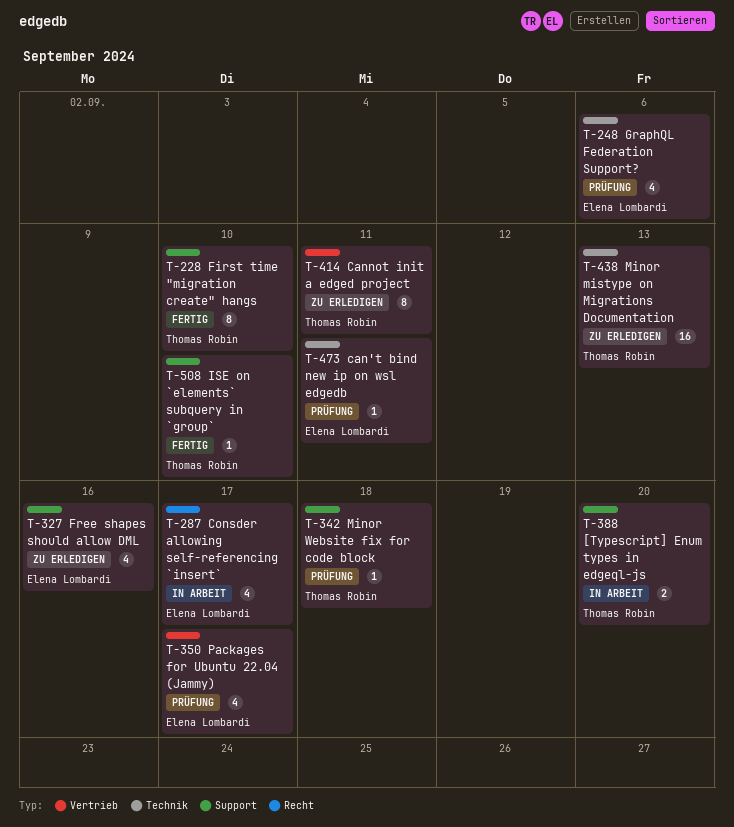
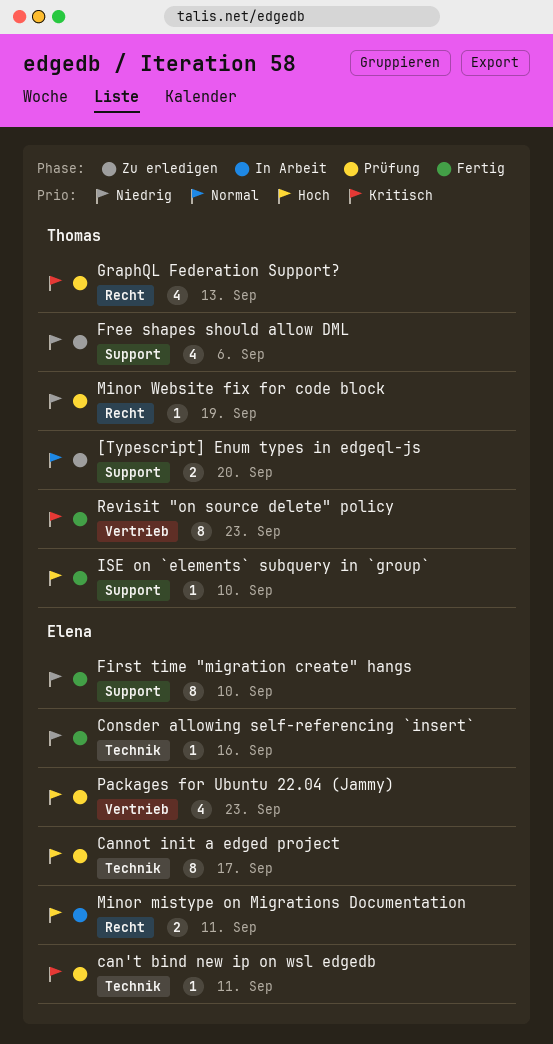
[Typescript] Enum types in edgeql-js, status: In Arbeit -> Zu erledigen
Cannot init a edged project, status: Zu erledigen -> Prüfung
Cannot init a edged project, owner: Thomas Robin -> Elena Lombardi
Cannot init a edged project, label: Vertrieb -> Technik
Cannot init a edged project, due: Sep 11 -> Sep 17
Consder allowing self-referencing `insert`, status: In Arbeit -> Fertig
Consder allowing self-referencing `insert`, label: Recht -> Technik
Consder allowing self-referencing `insert`, estimate: 4 -> 1
Consder allowing self-referencing `insert`, due: Sep 17 -> Sep 16
First time "migration create" hangs, owner: Thomas Robin -> Elena Lombardi
Free shapes should allow DML, owner: Elena Lombardi -> Thomas Robin
Free shapes should allow DML, due: Sep 16 -> Sep 6
GraphQL Federation Support?, owner: Elena Lombardi -> Thomas Robin
GraphQL Federation Support?, label: Technik -> Recht
GraphQL Federation Support?, due: Sep 6 -> Sep 13
Minor mistype on Migrations Documentation, status: Zu erledigen -> In Arbeit
Minor mistype on Migrations Documentation, owner: Thomas Robin -> Elena Lombardi
Minor mistype on Migrations Documentation, label: Technik -> Recht
Minor mistype on Migrations Documentation, estimate: 16 -> 2
Minor mistype on Migrations Documentation, due: Sep 13 -> Sep 11
Minor Website fix for code block, label: Support -> Recht
Minor Website fix for code block, due: Sep 18 -> Sep 19
Packages for Ubuntu 22.04 (Jammy), due: Sep 17 -> Sep 23
Revisit "on source delete" policy: none -> present

